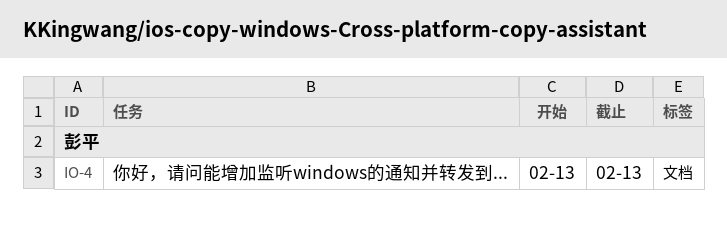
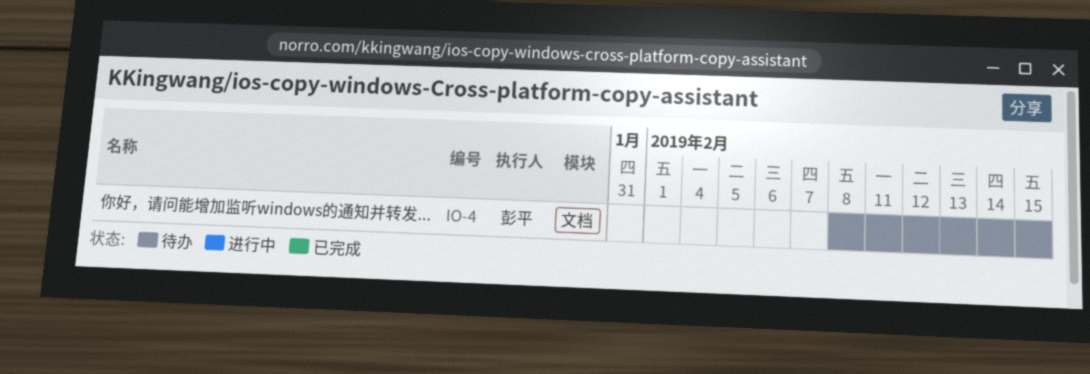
IO-4, start: Feb 13 -> Feb 8
IO-4, due: Feb 13 -> Feb 15

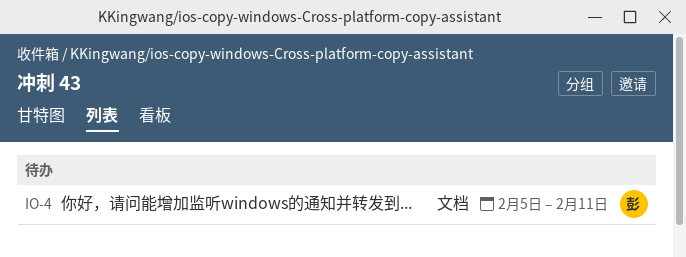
IO-4, start: Feb 8 -> Feb 5
IO-4, due: Feb 15 -> Feb 11

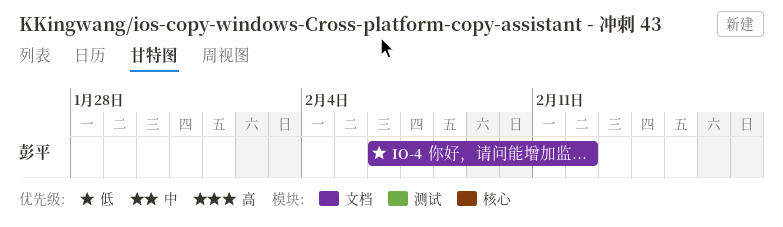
IO-4, start: Feb 5 -> Feb 6
IO-4, due: Feb 11 -> Feb 12

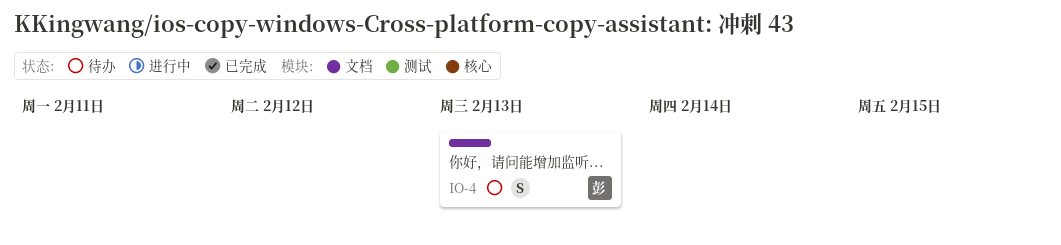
IO-4, due: Feb 12 -> Feb 13

